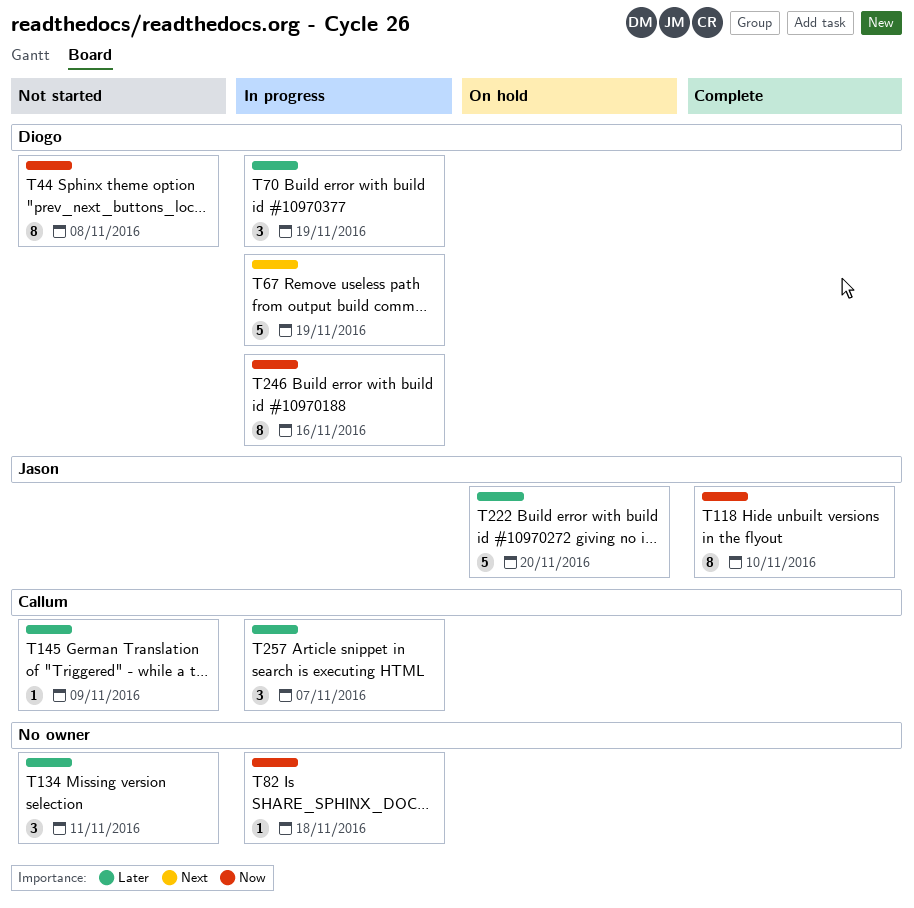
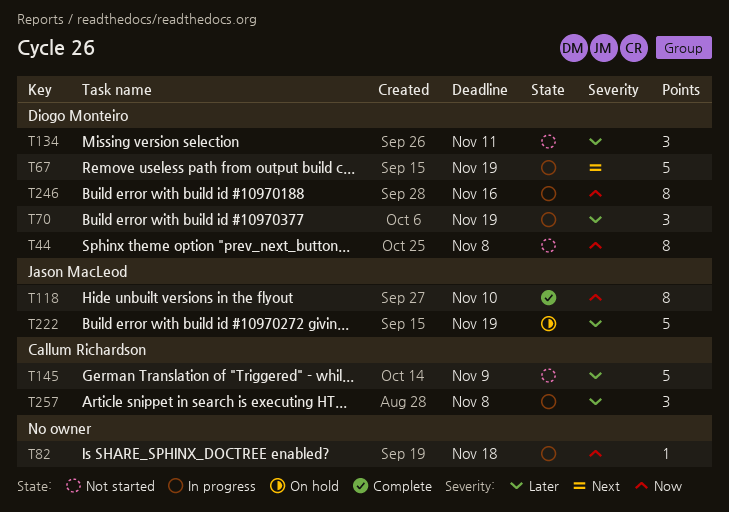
T134, owner: none -> Diogo Monteiro
T145, estimate: 1 -> 5
T222, due: Nov 20 -> Nov 19
T257, due: Nov 7 -> Nov 8

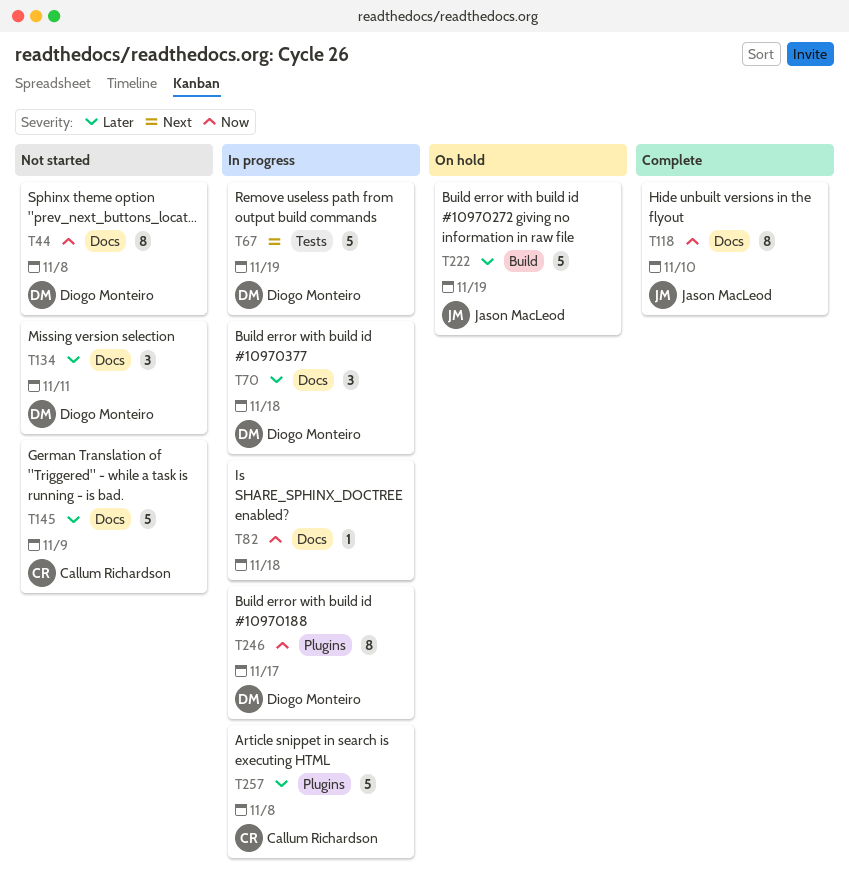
T70, due: Nov 19 -> Nov 18
T246, due: Nov 16 -> Nov 17
T257, estimate: 3 -> 5

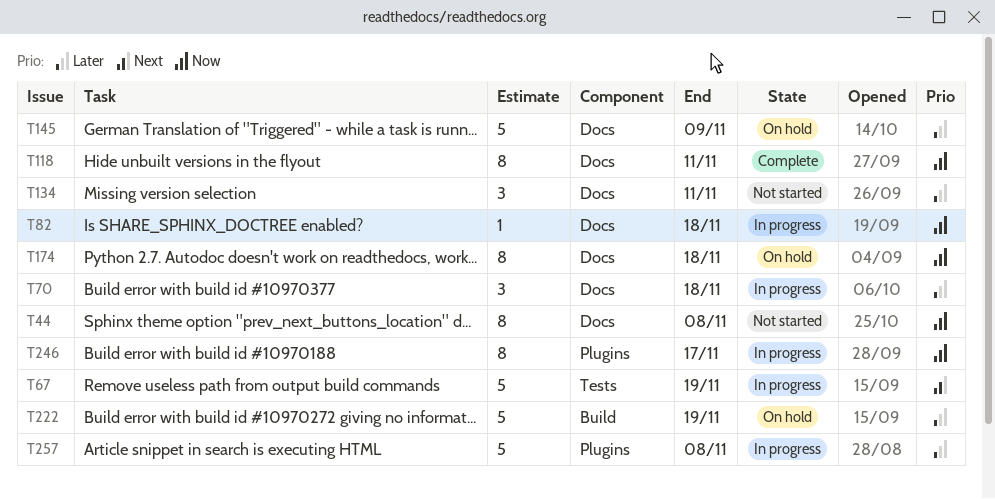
T118, due: Nov 10 -> Nov 11
T145, status: Not started -> On hold
T174: none -> present

